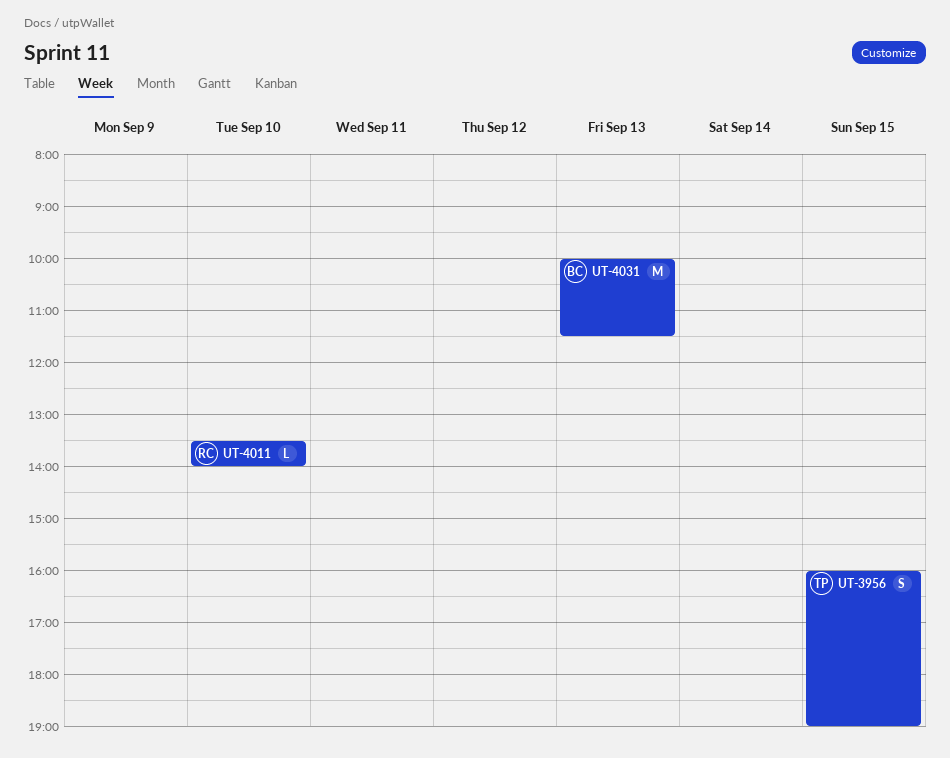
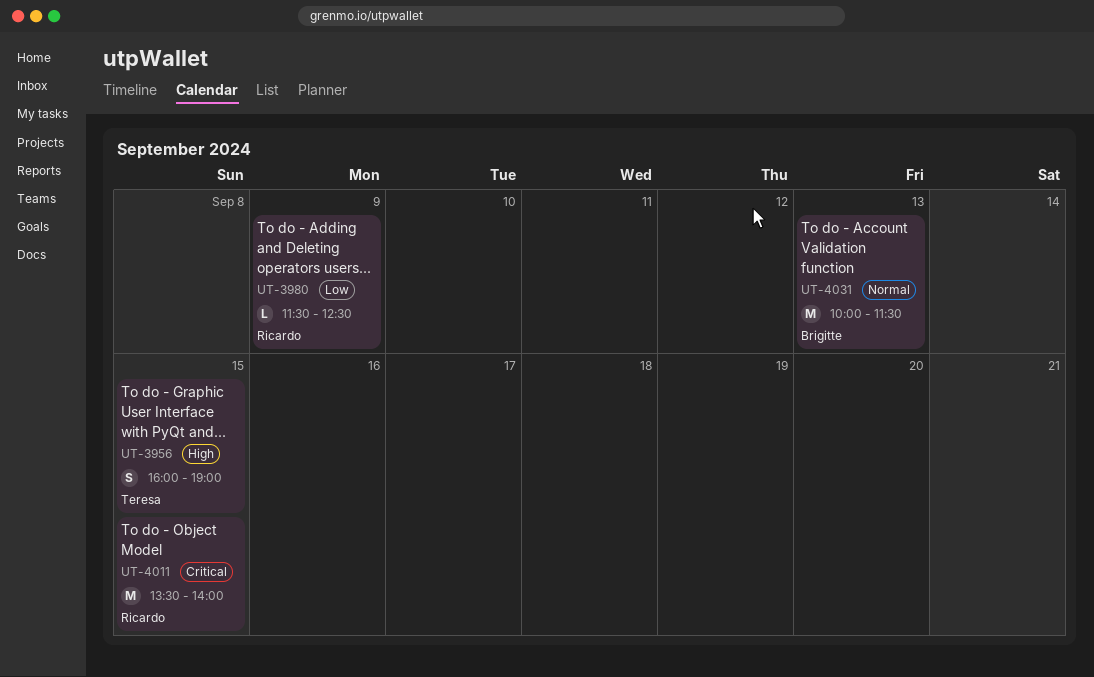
UT-3980: none -> present
UT-4011, estimate: L -> M
UT-4011, day: Sep 10 -> Sep 15

